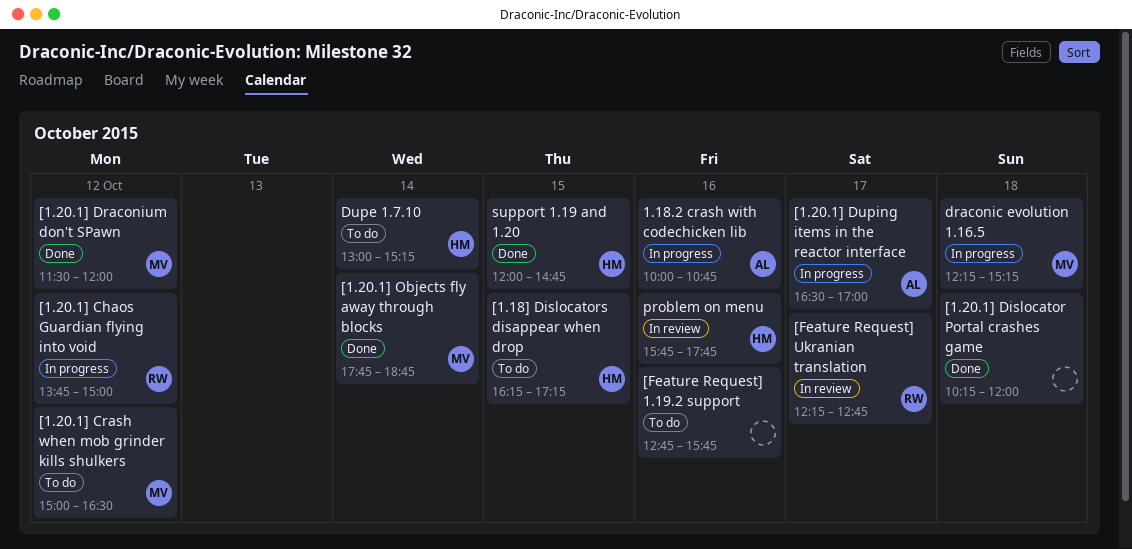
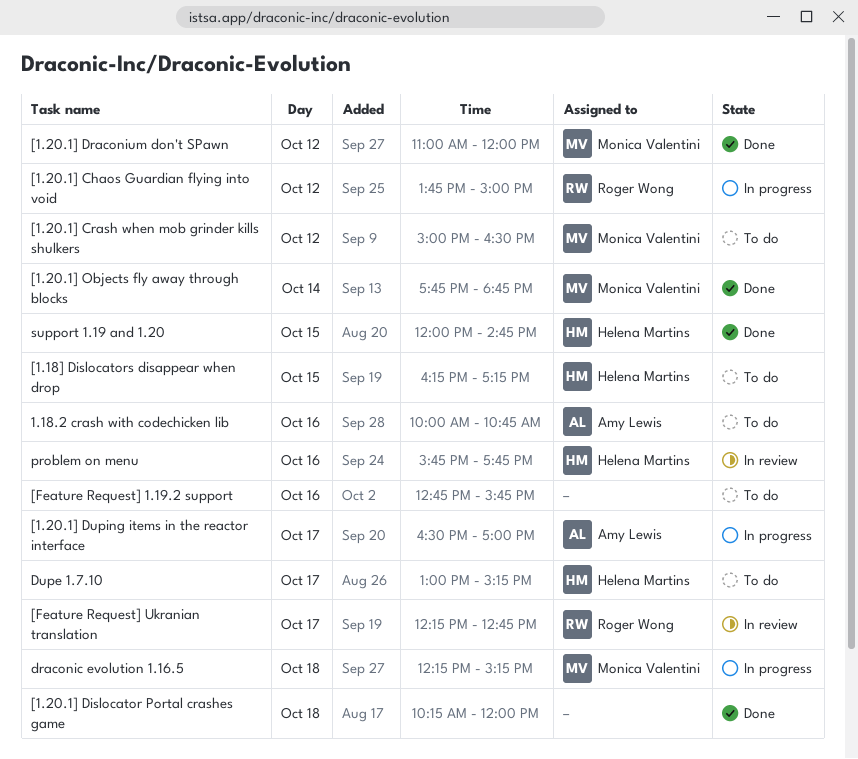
1.18.2 crash with codechicken lib, status: In progress -> To do
[1.20.1] Draconium don't SPawn, begins: 11:30 -> 11:00
Dupe 1.7.10, day: Oct 14 -> Oct 17

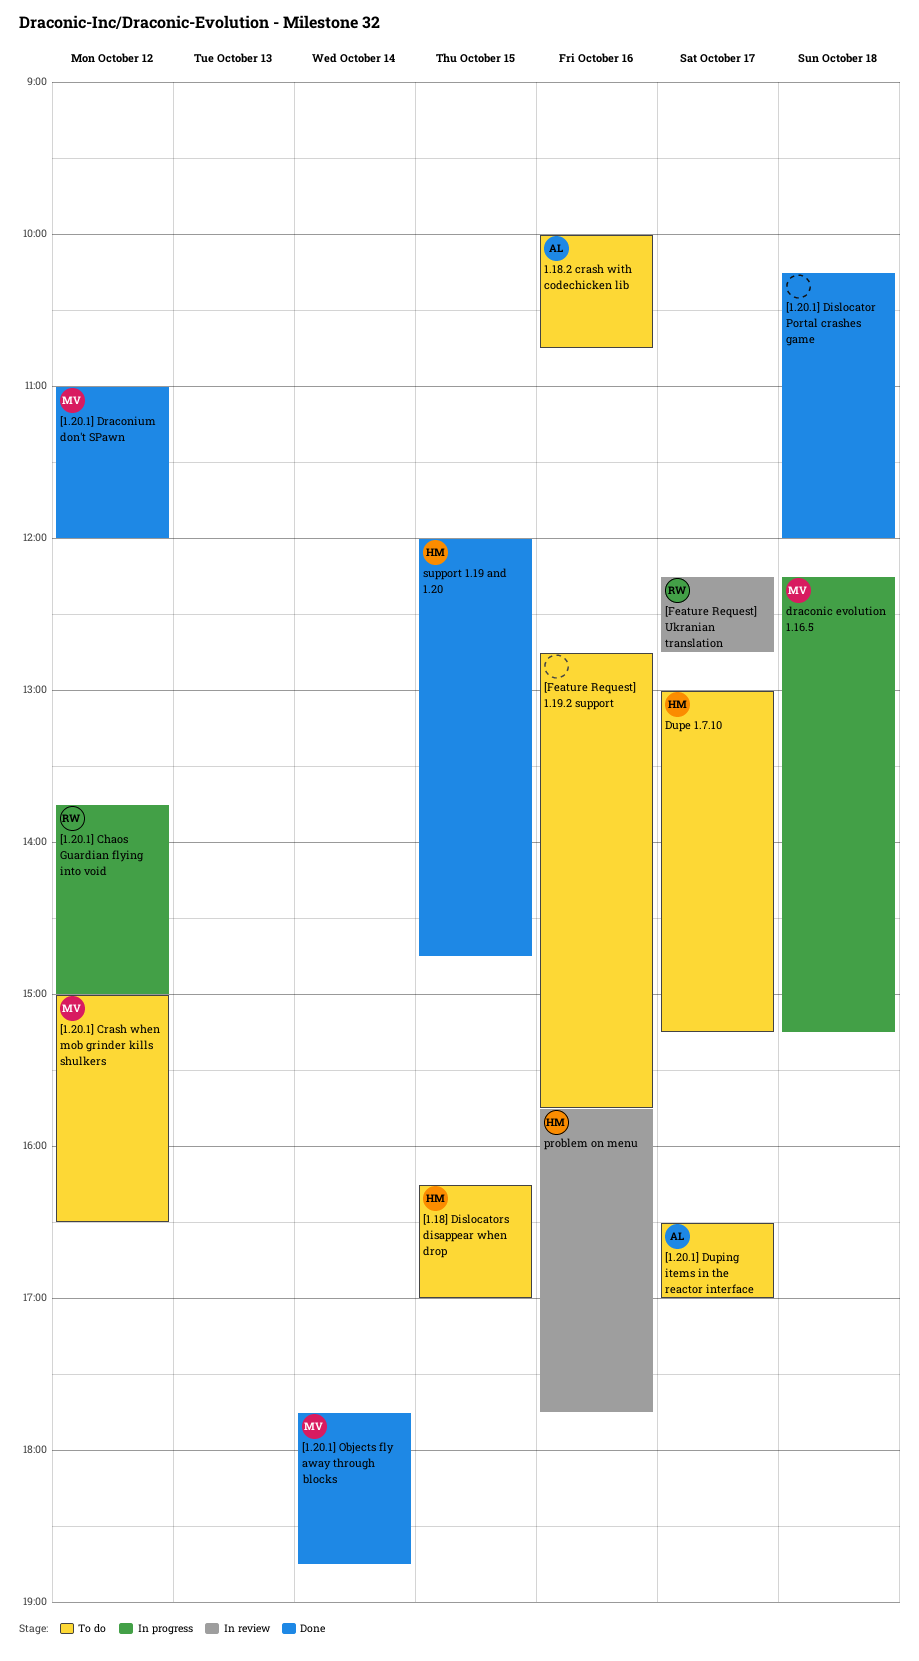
[1.18] Dislocators disappear when drop, ends: 17:15 -> 17:00
[1.20.1] Duping items in the reactor interface, status: In progress -> To do

